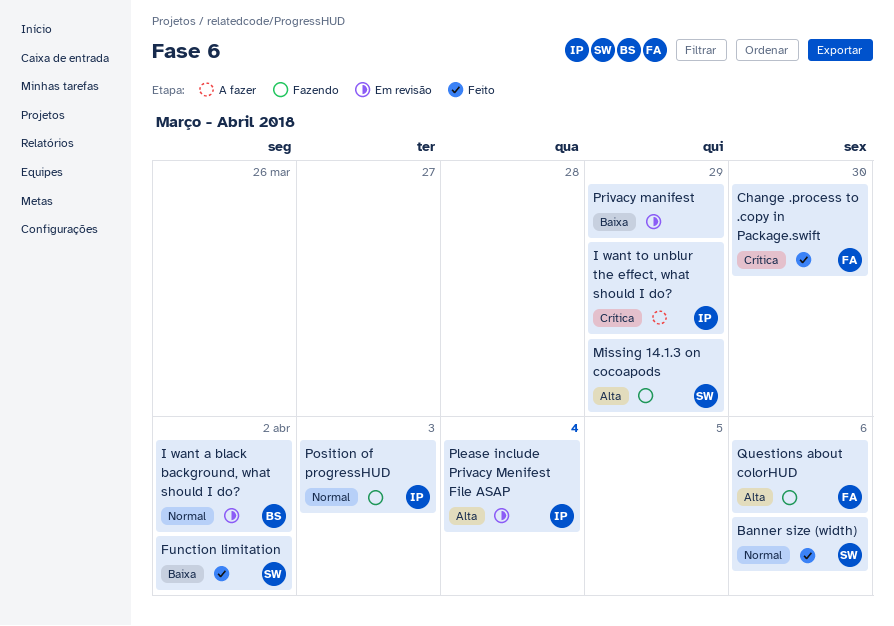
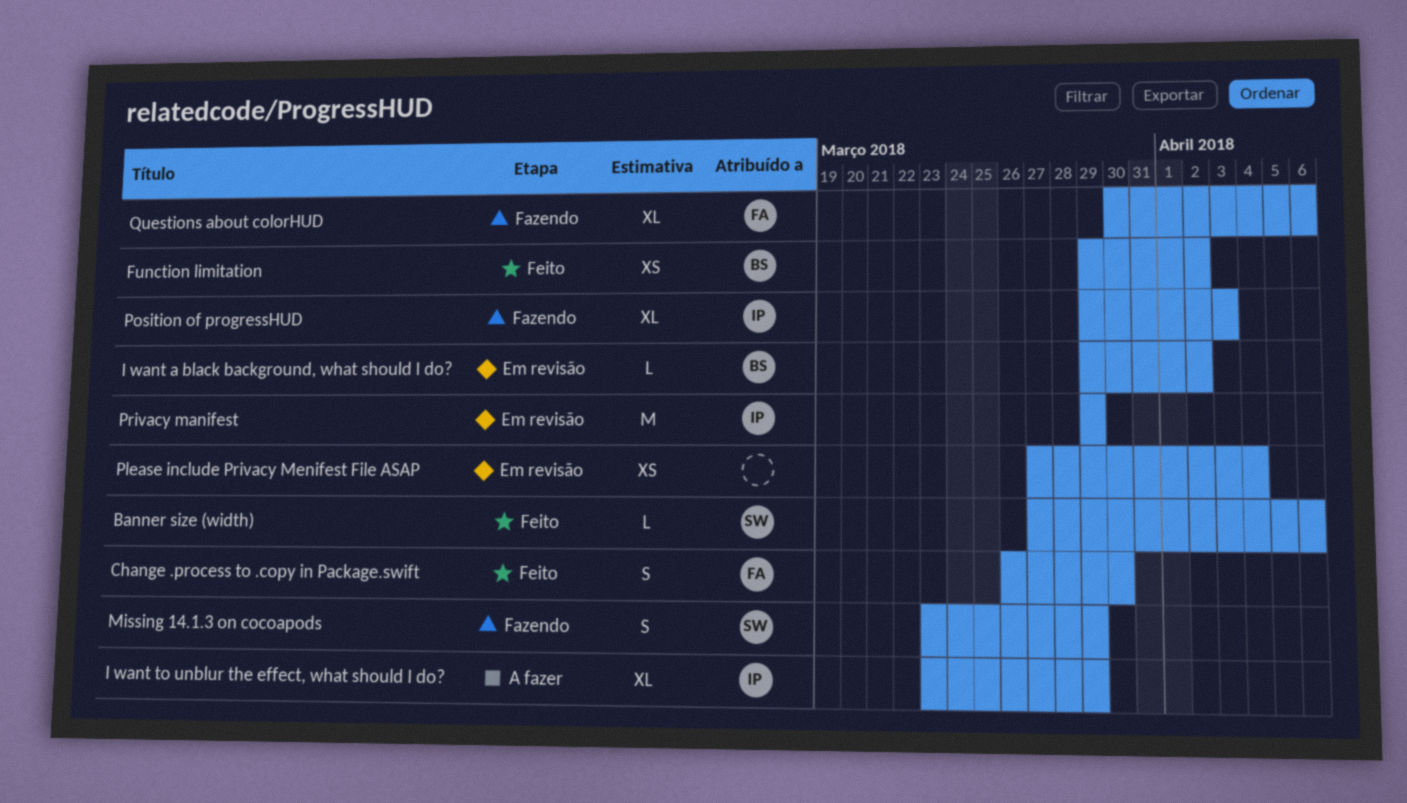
Function limitation, owner: SW -> BS
Please include Privacy Menifest File ASAP, owner: IP -> none
Privacy manifest, owner: none -> IP

